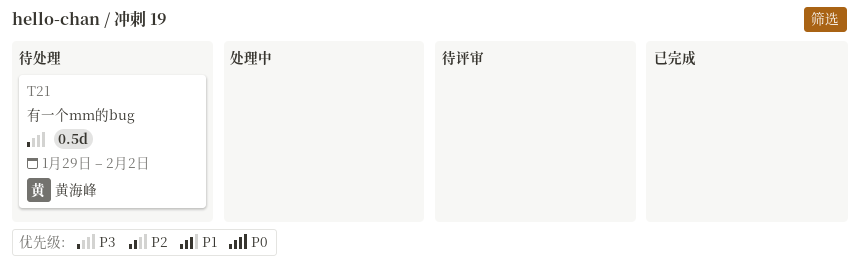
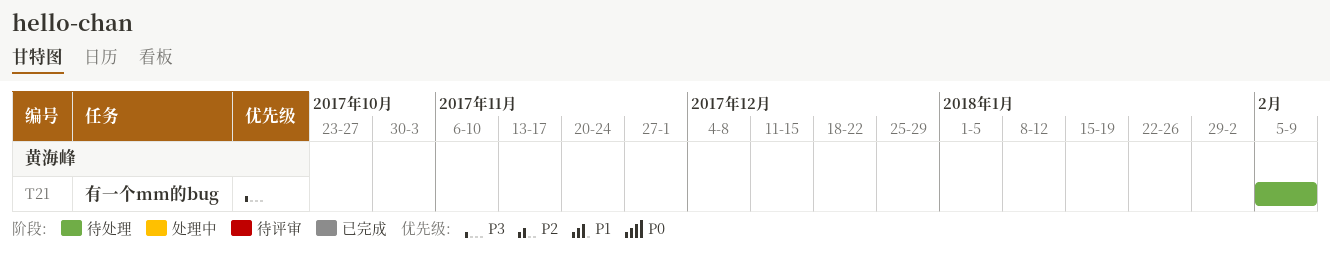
T21, start: Jan 29 -> Feb 5
T21, due: Feb 2 -> Feb 9

